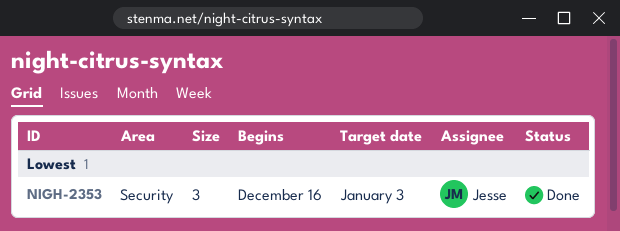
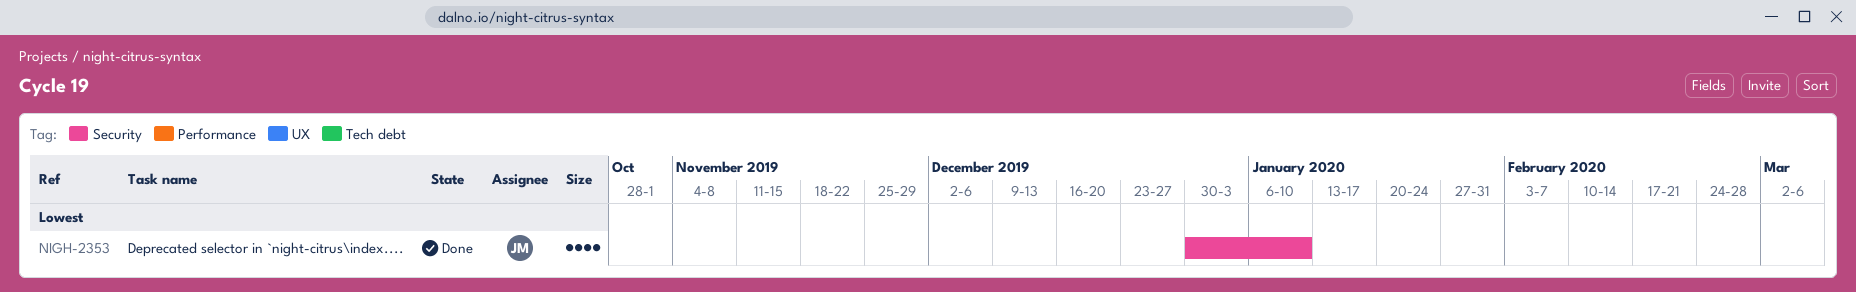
NIGH-2353, estimate: 3 -> 4
NIGH-2353, start: Dec 16 -> Dec 30
NIGH-2353, due: Jan 3 -> Jan 10

